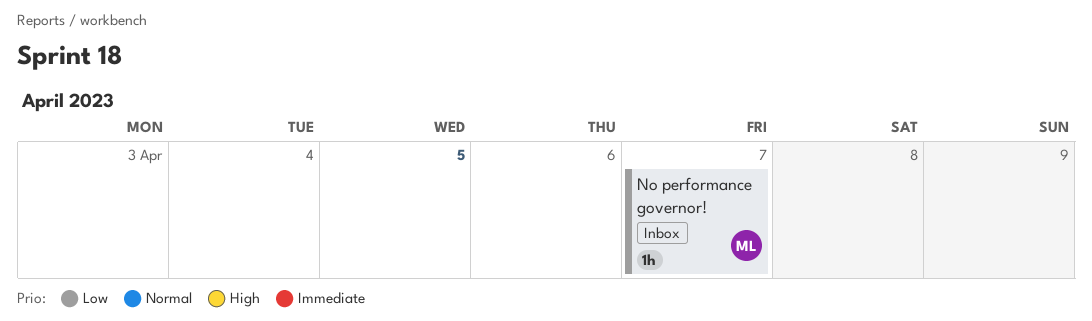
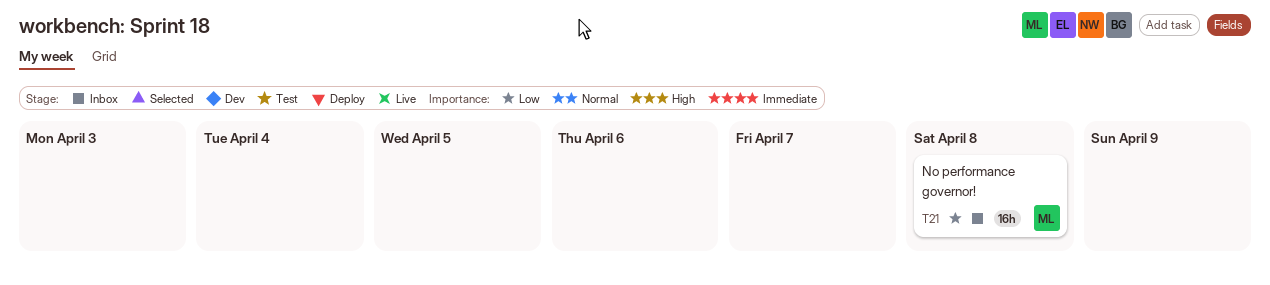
No performance governor!, estimate: 1h -> 16h
No performance governor!, due: Apr 7 -> Apr 8

